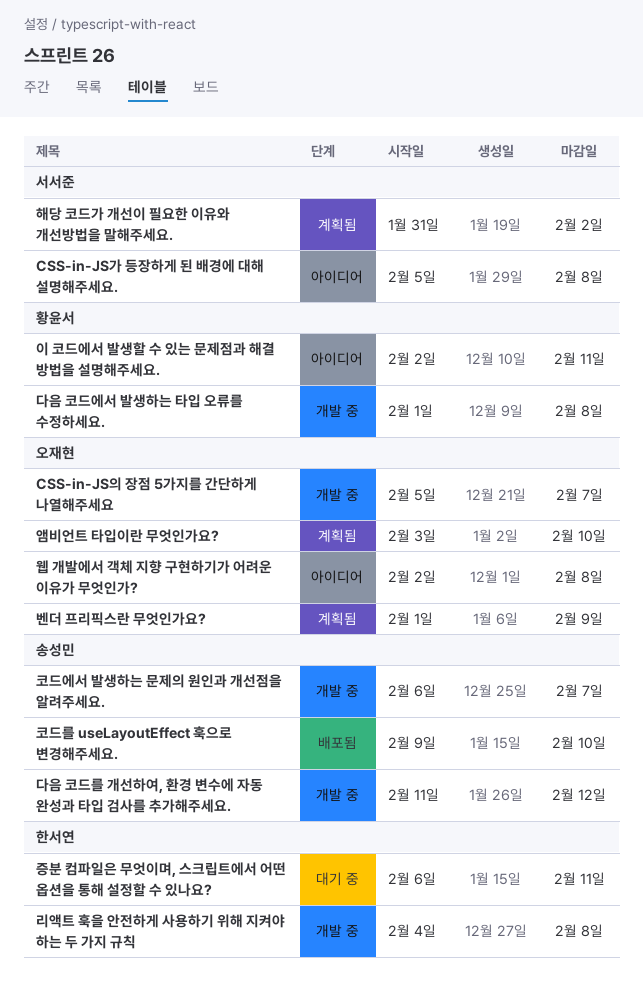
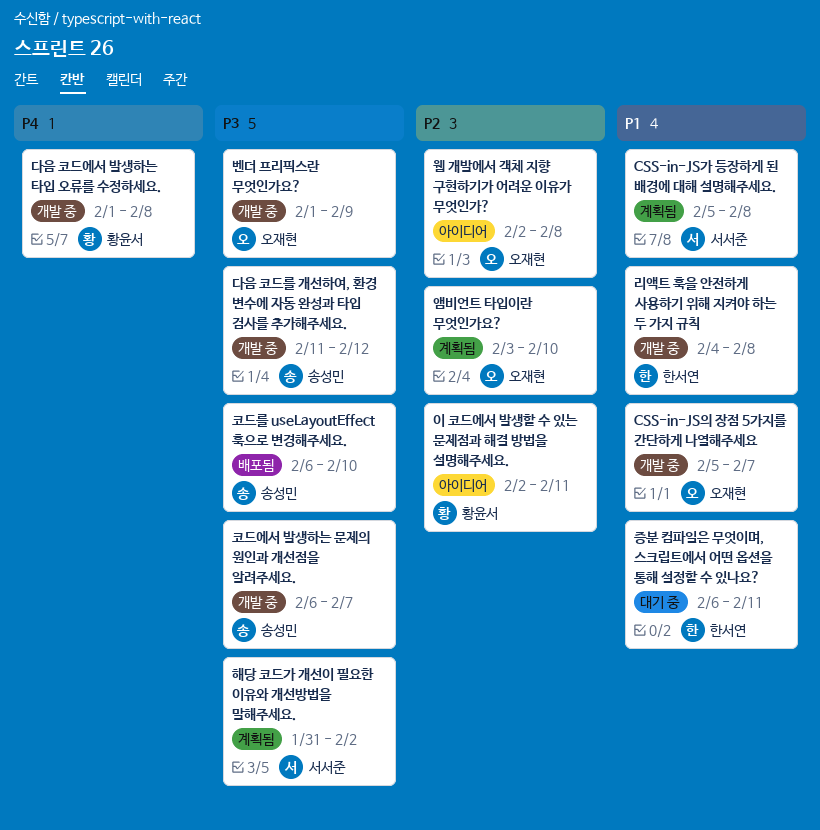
CSS-in-JS가 등장하게 된 배경에 대해 설명해주세요., status: 아이디어 -> 계획됨
벤더 프리픽스란 무엇인가요?, status: 계획됨 -> 개발 중
코드를 useLayoutEffect 훅으로 변경해주세요., start: Feb 9 -> Feb 6

